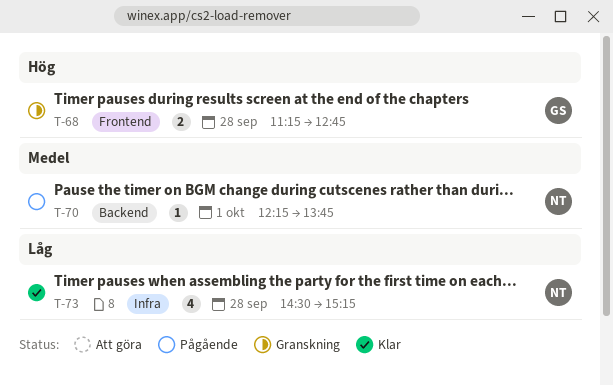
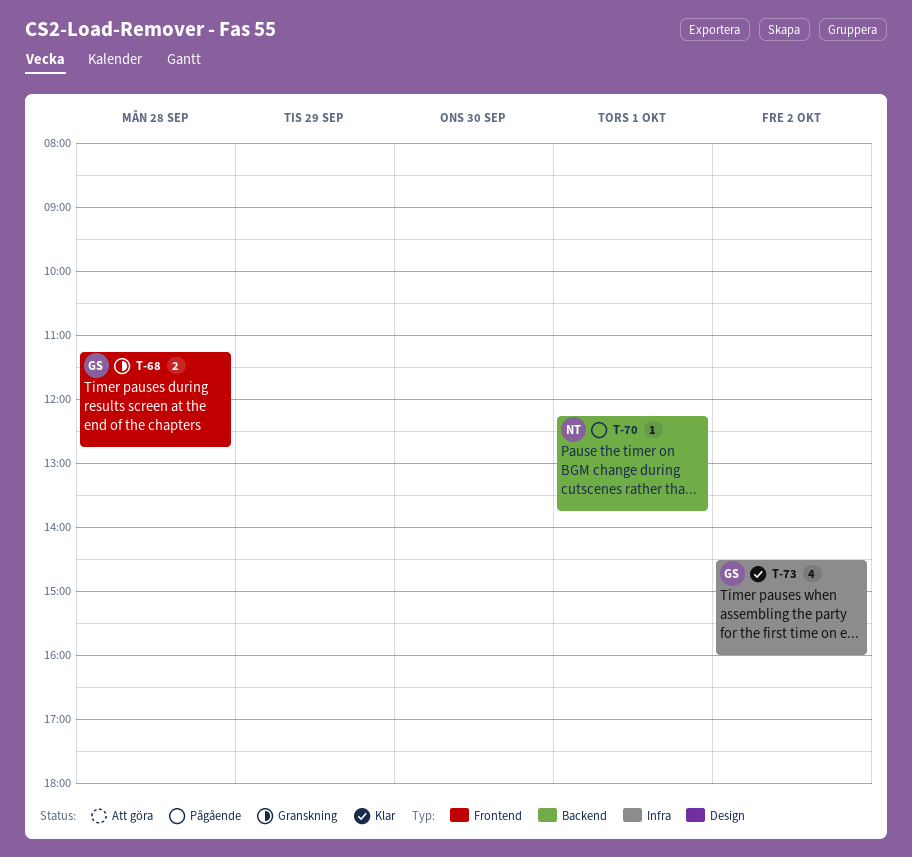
T-73, owner: NT -> GS
T-73, day: Sep 28 -> Oct 2
T-73, ends: 15:15 -> 16:00

